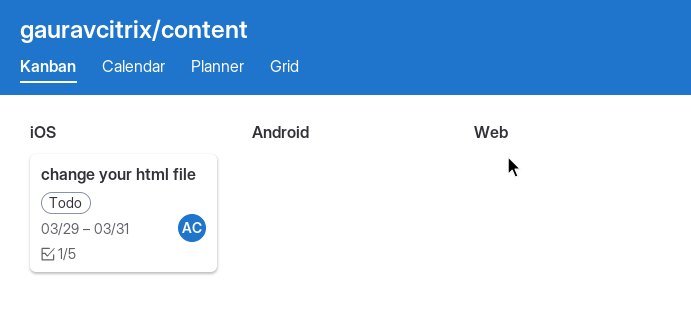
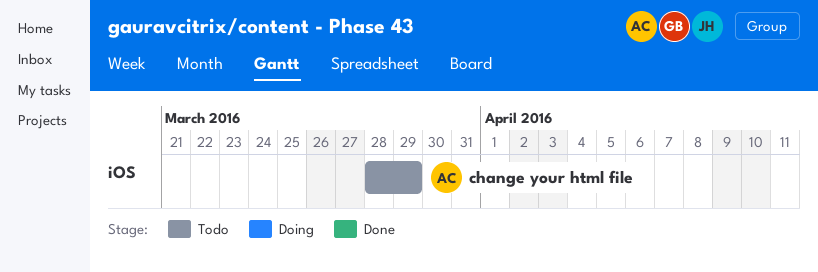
change your html file, start: Mar 29 -> Mar 28
change your html file, due: Mar 31 -> Mar 29

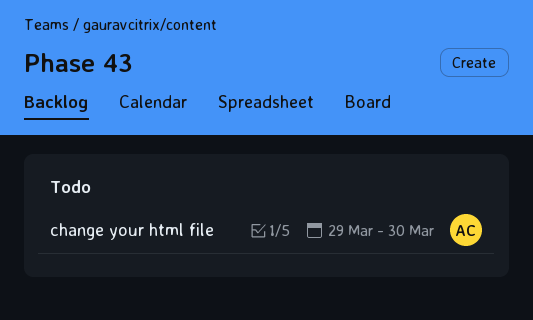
change your html file, start: Mar 28 -> Mar 29
change your html file, due: Mar 29 -> Mar 30

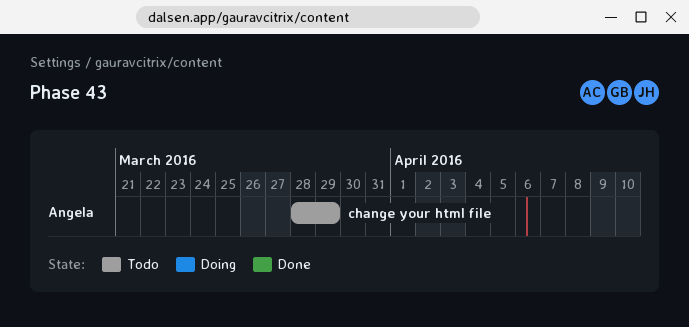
change your html file, start: Mar 29 -> Mar 28
change your html file, due: Mar 30 -> Mar 29

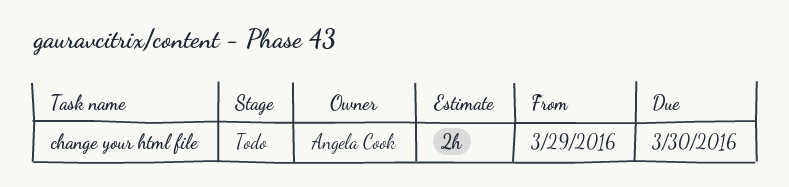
change your html file, start: Mar 28 -> Mar 29
change your html file, due: Mar 29 -> Mar 30

